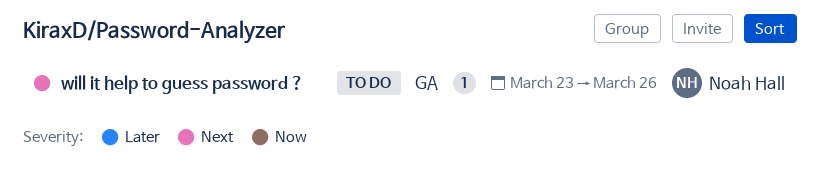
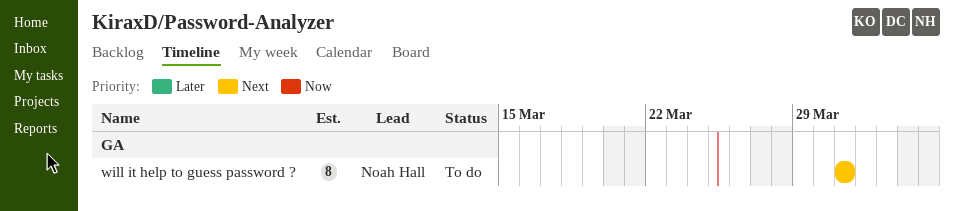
will it help to guess password ?, estimate: 1 -> 8
will it help to guess password ?, start: Mar 23 -> Mar 31
will it help to guess password ?, due: Mar 26 -> Mar 31

